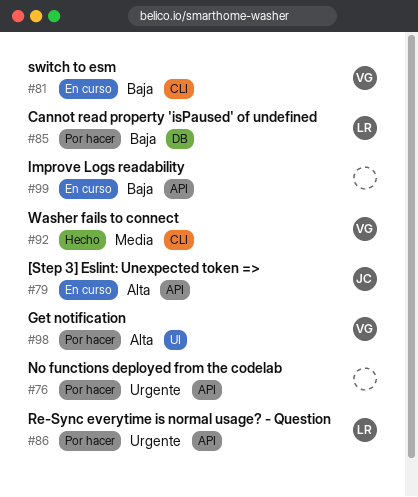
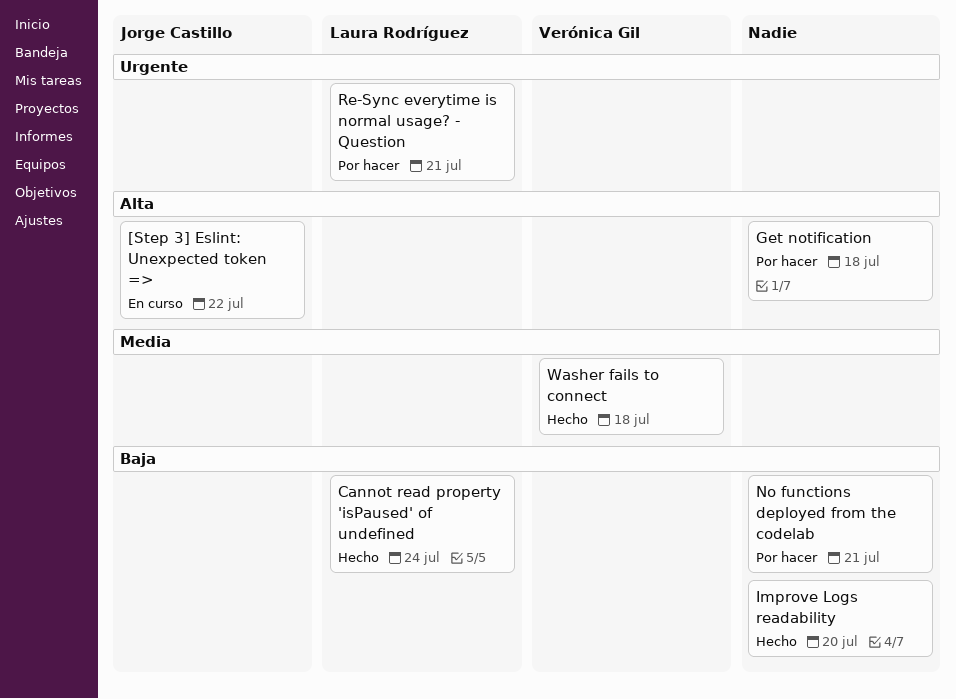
Cannot read property 'isPaused' of undefined, status: Por hacer -> Hecho
Get notification, owner: Verónica Gil -> none
Improve Logs readability, status: En curso -> Hecho
No functions deployed from the codelab, priority: Urgente -> Baja
switch to esm: present -> none

